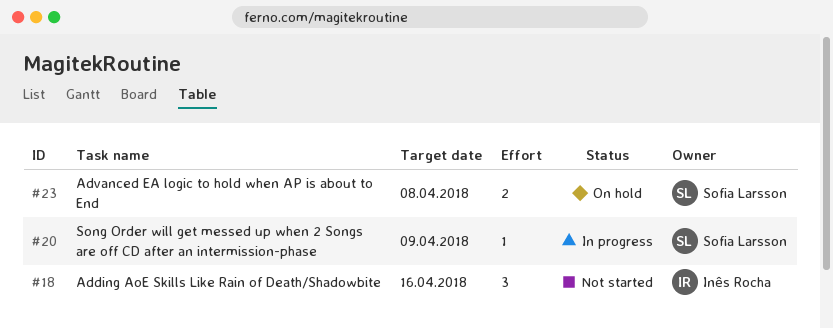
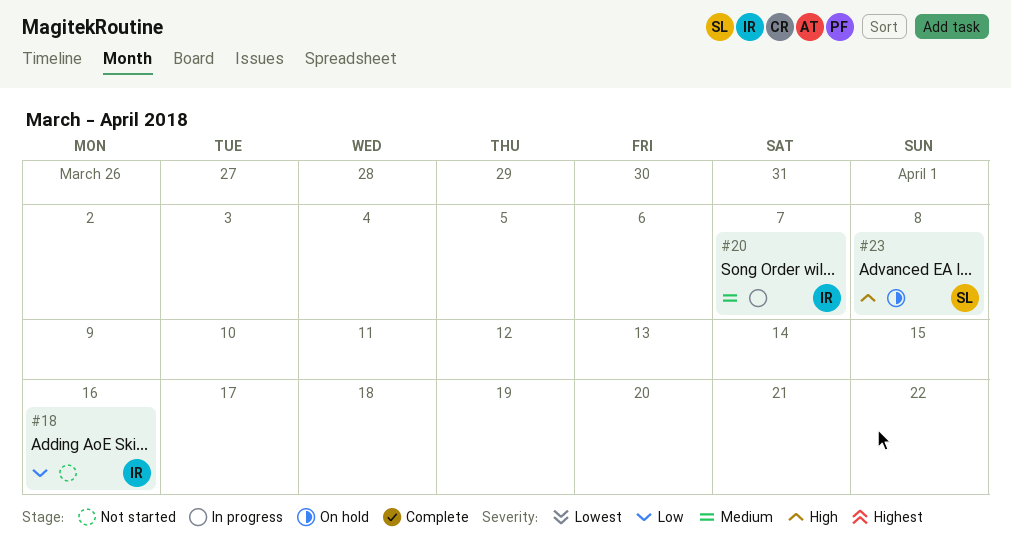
#20, owner: Sofia Larsson -> Inês Rocha
#20, due: Apr 9 -> Apr 7

